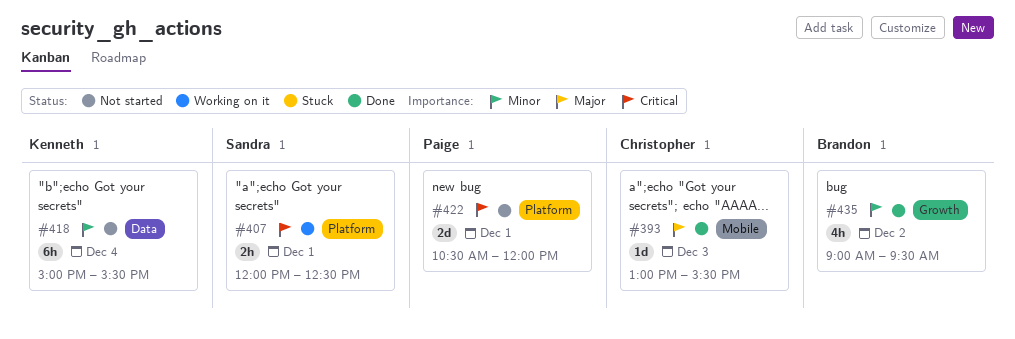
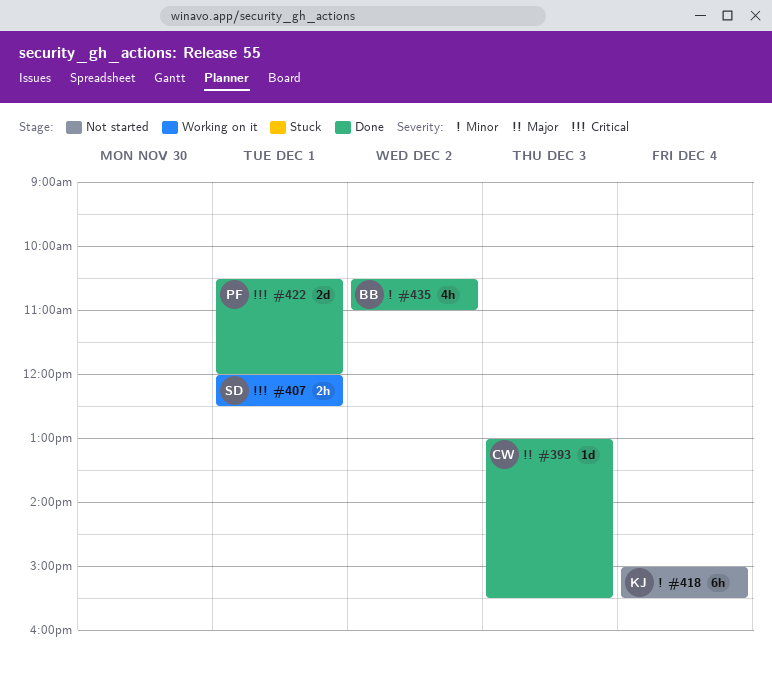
#422, status: Not started -> Done
#435, begins: 09:00 -> 10:30
#435, ends: 09:30 -> 11:00

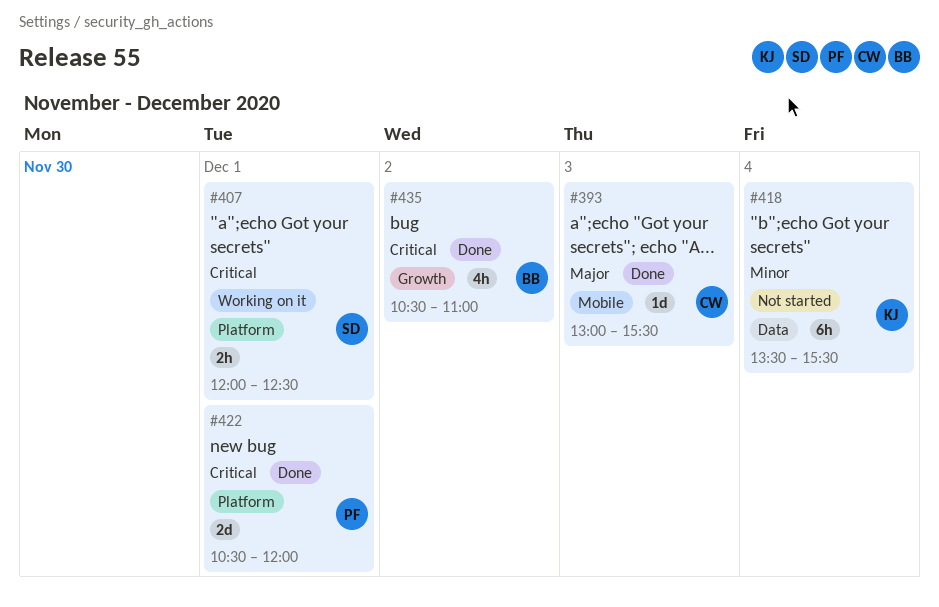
#418, begins: 15:00 -> 13:30
#435, priority: Minor -> Critical

